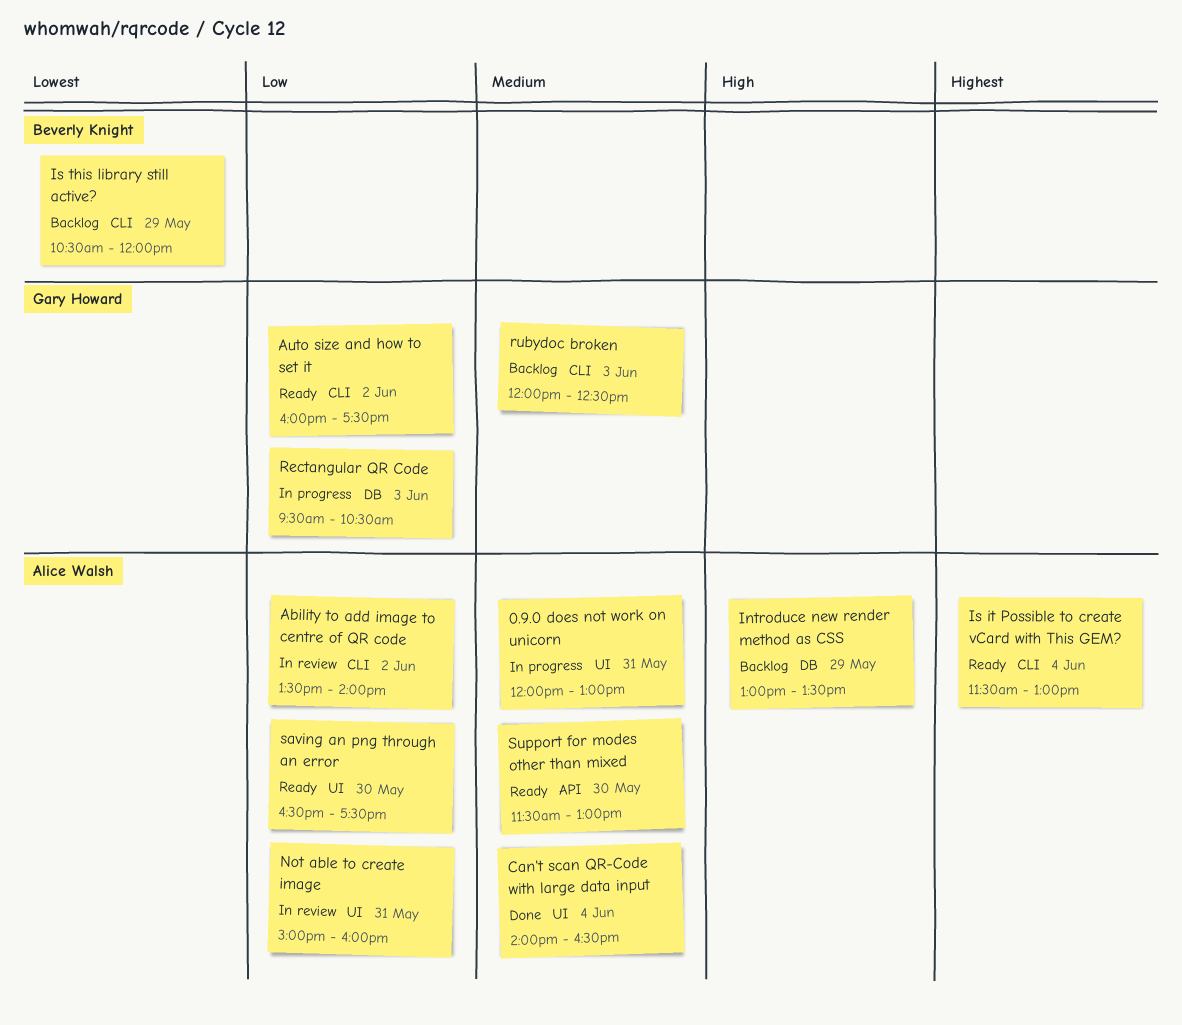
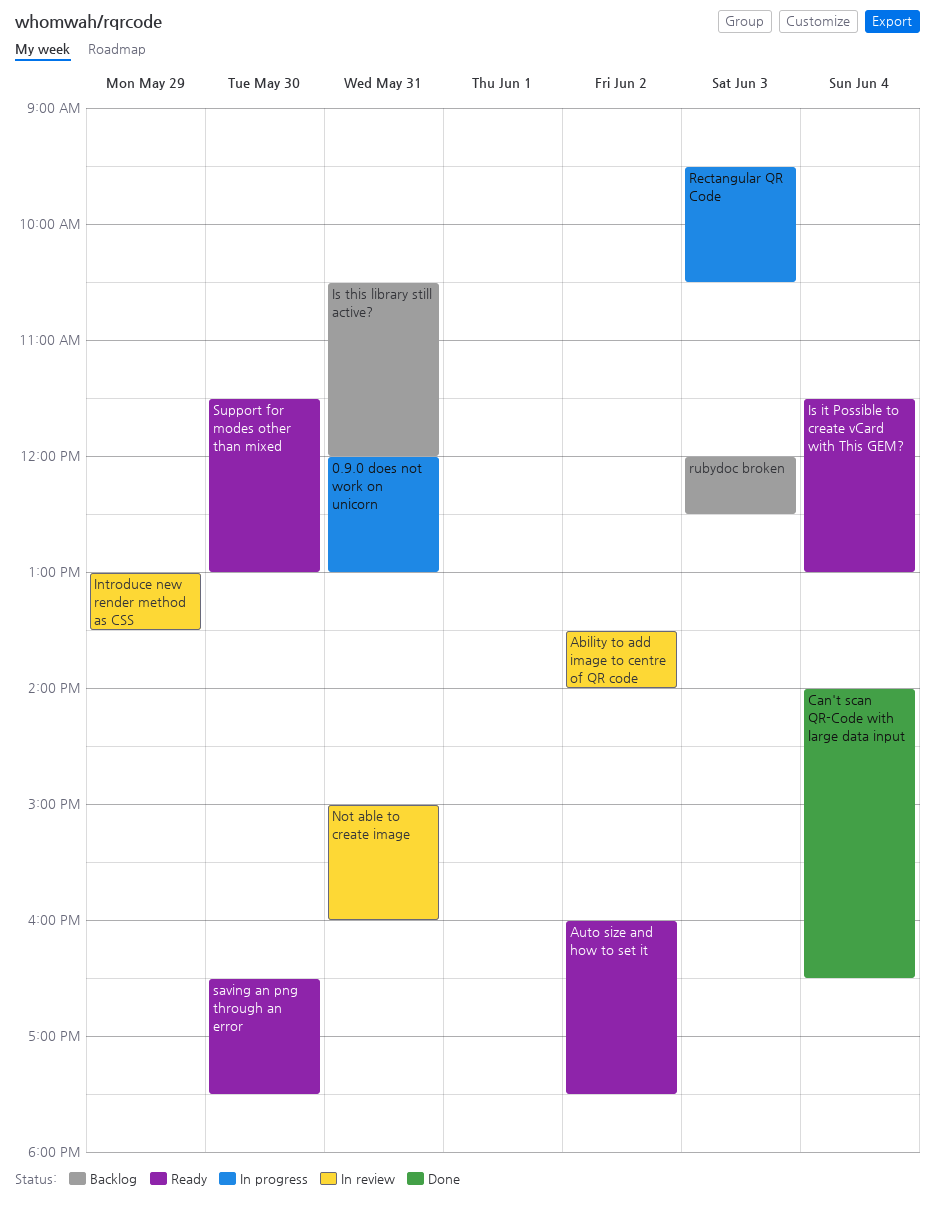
Introduce new render method as CSS, status: Backlog -> In review
Is this library still active?, day: May 29 -> May 31

